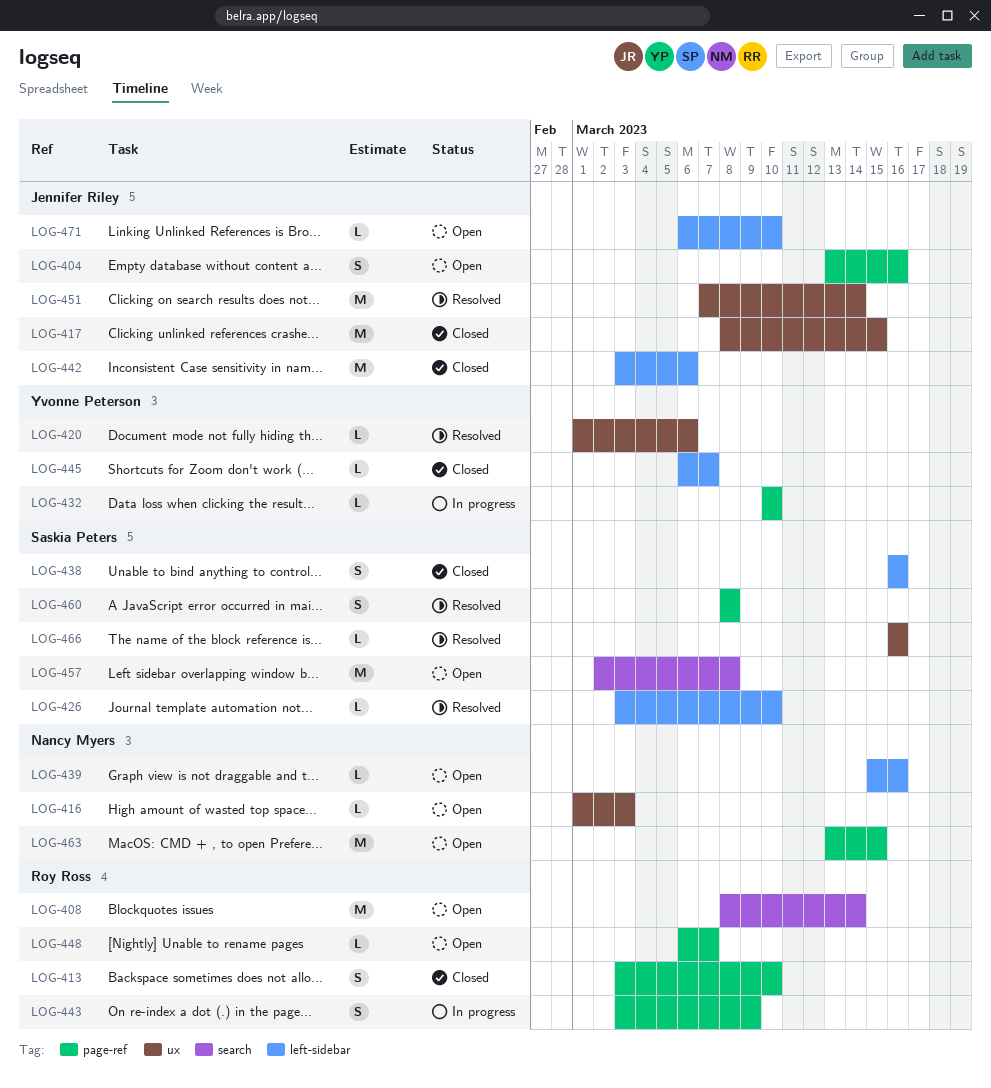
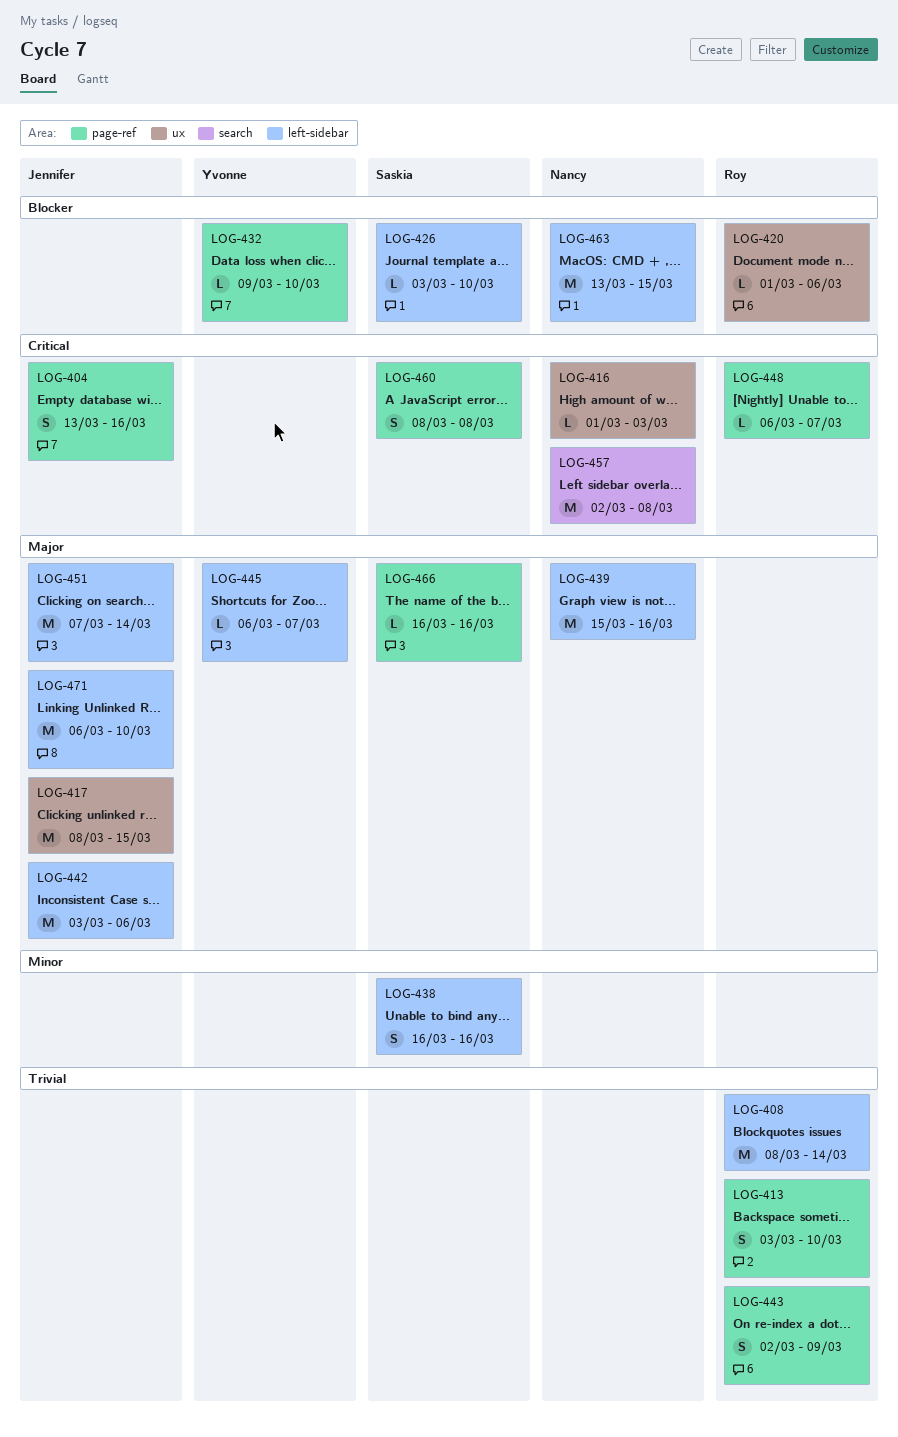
LOG-408, label: search -> left-sidebar
LOG-420, owner: Yvonne Peterson -> Roy Ross
LOG-432, start: Mar 10 -> Mar 9
LOG-439, estimate: L -> M
LOG-443, start: Mar 3 -> Mar 2
LOG-451, label: ux -> left-sidebar
LOG-457, owner: Saskia Peters -> Nancy Myers
LOG-463, label: page-ref -> left-sidebar
LOG-466, label: ux -> page-ref
LOG-471, estimate: L -> M

